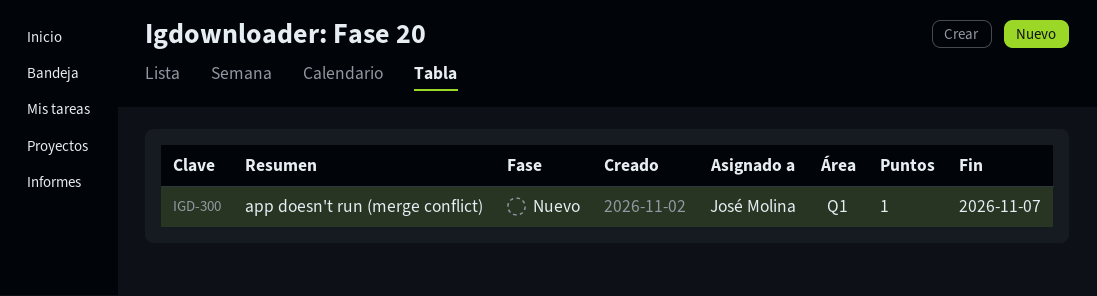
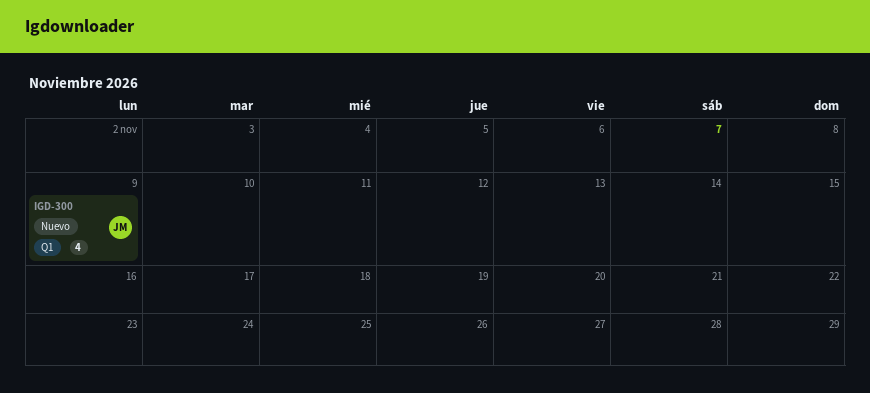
IGD-300, estimate: 1 -> 4
IGD-300, due: Nov 7 -> Nov 9

